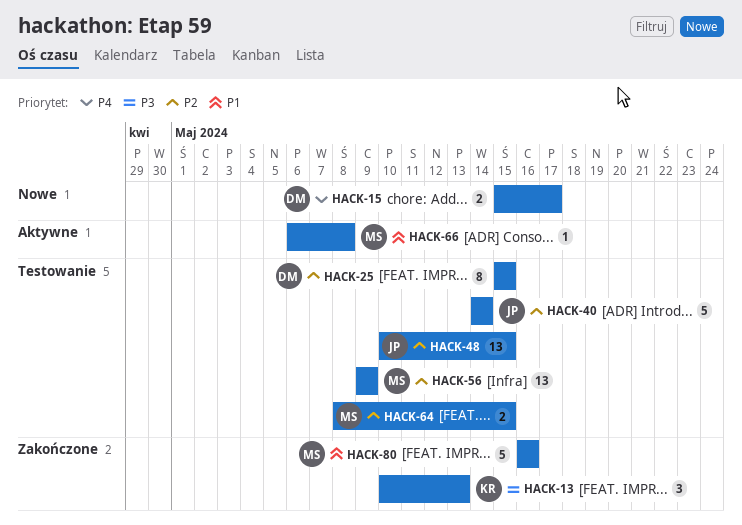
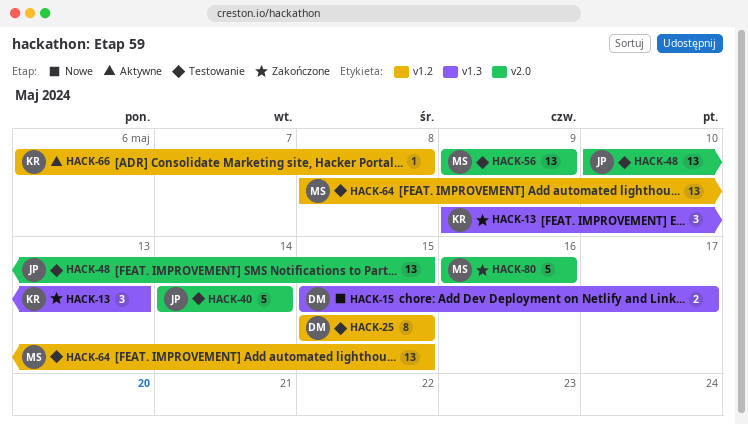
HACK-13, start: May 10 -> May 9
HACK-64, estimate: 2 -> 13
HACK-66, owner: MS -> KR

